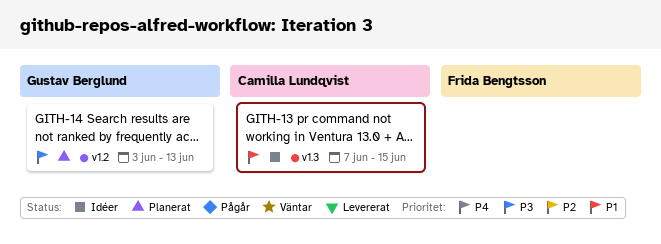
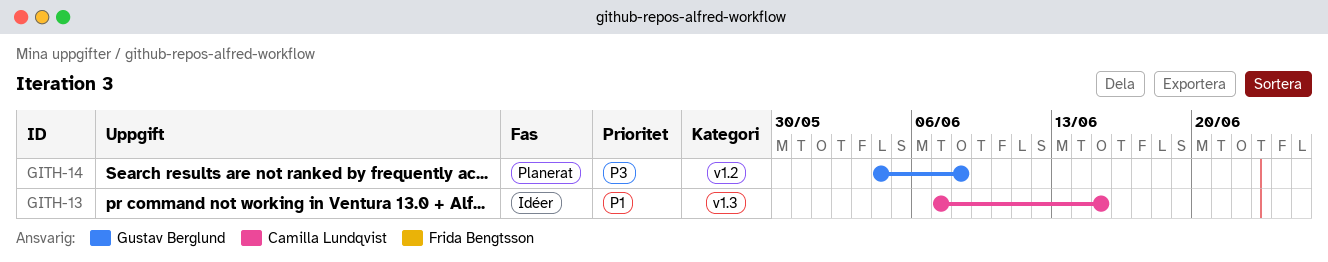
GITH-14, start: Jun 3 -> Jun 4
GITH-14, due: Jun 13 -> Jun 8

